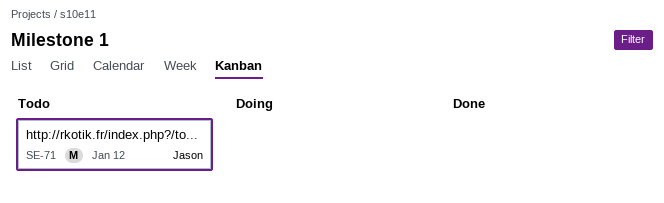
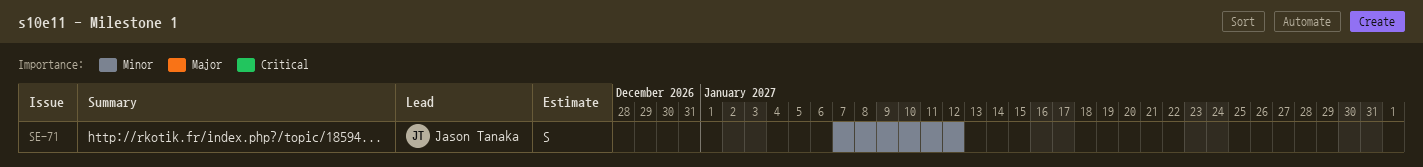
SE-71, estimate: M -> S

